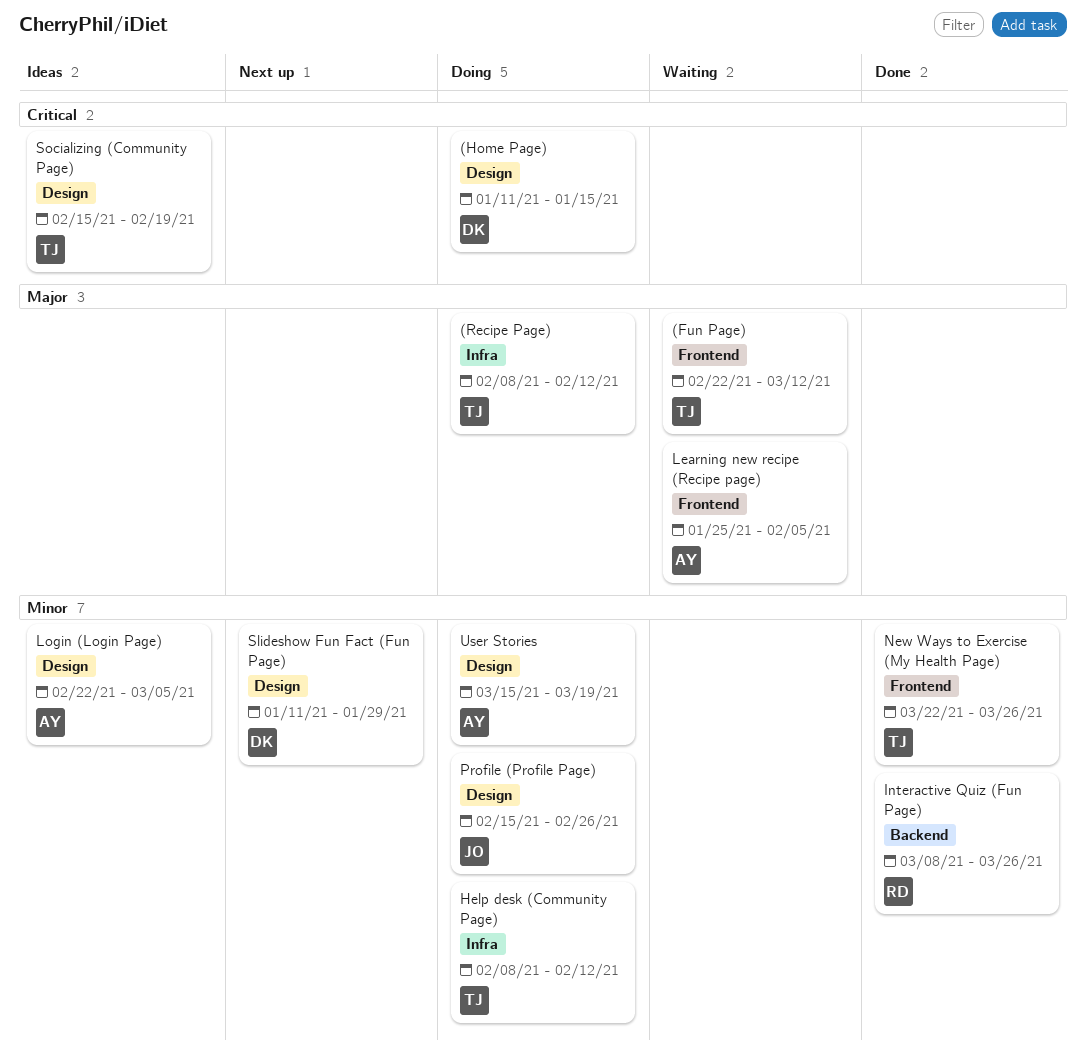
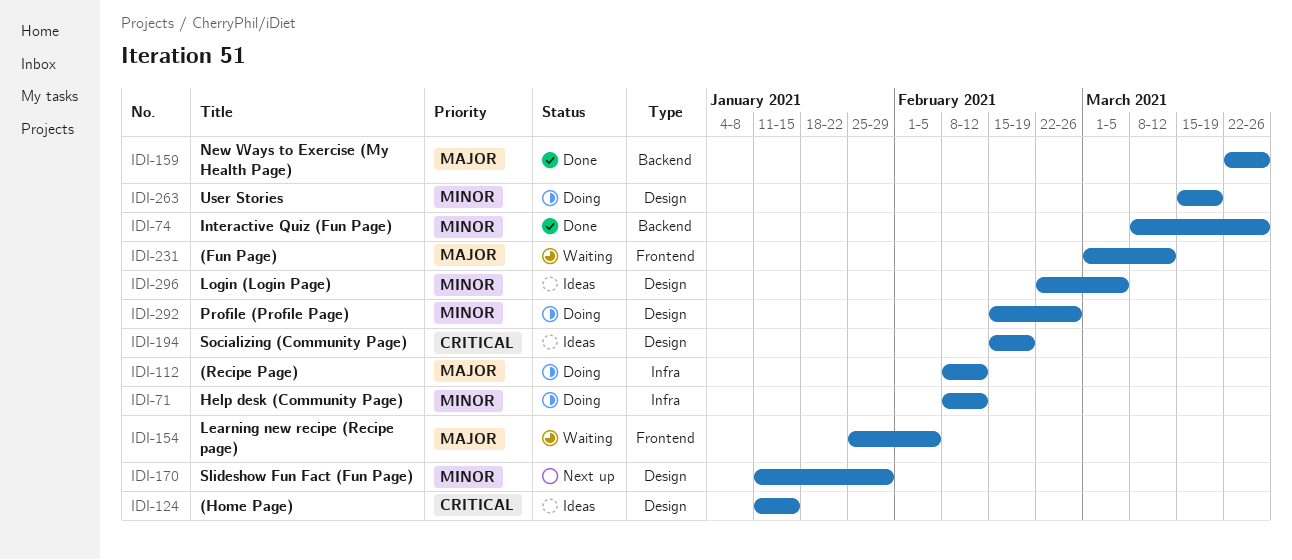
(Fun Page), start: Feb 22 -> Mar 1
(Home Page), status: Doing -> Ideas
New Ways to Exercise (My Health Page), priority: Minor -> Major
New Ways to Exercise (My Health Page), label: Frontend -> Backend

